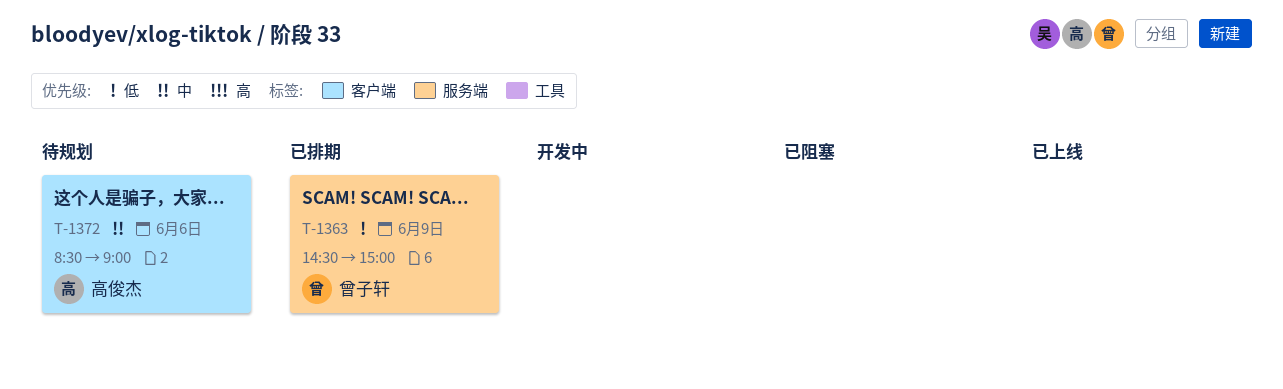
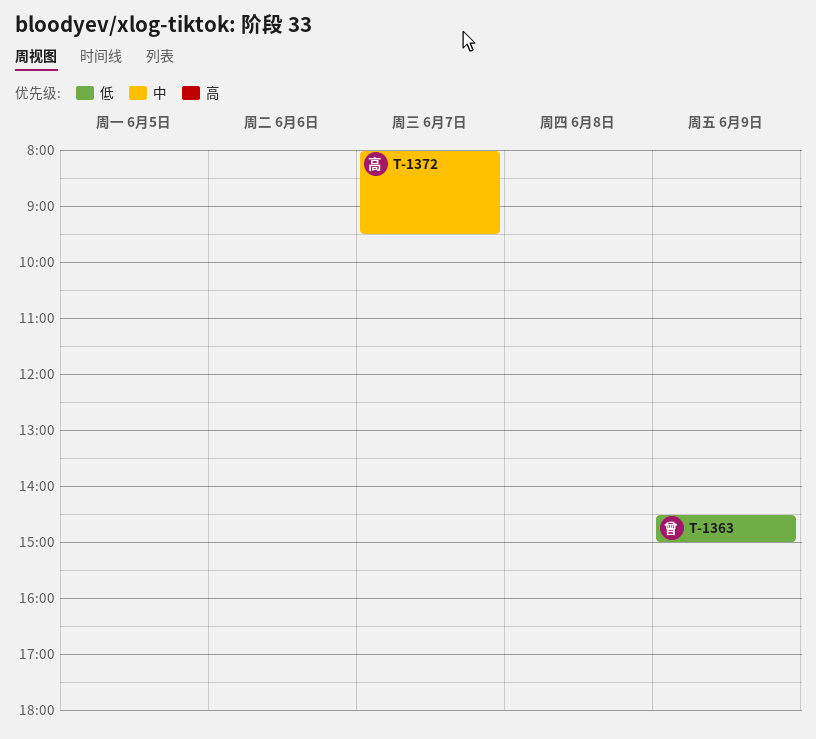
T-1372, day: Jun 6 -> Jun 7
T-1372, begins: 08:30 -> 08:00
T-1372, ends: 09:00 -> 09:30

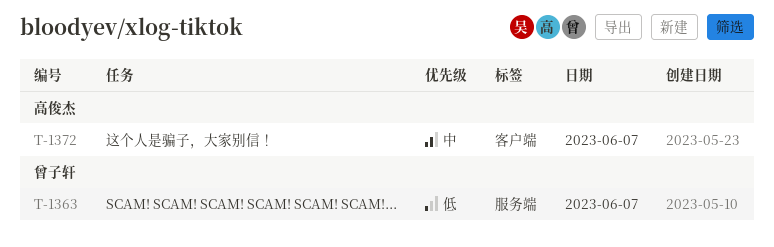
T-1363, day: Jun 9 -> Jun 7

